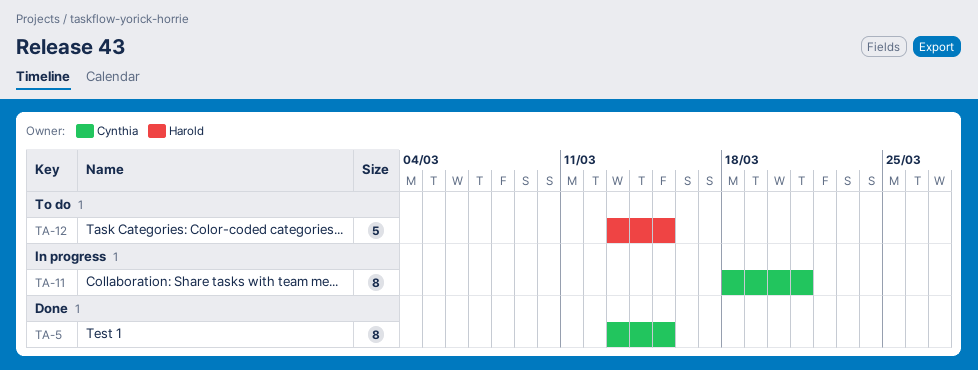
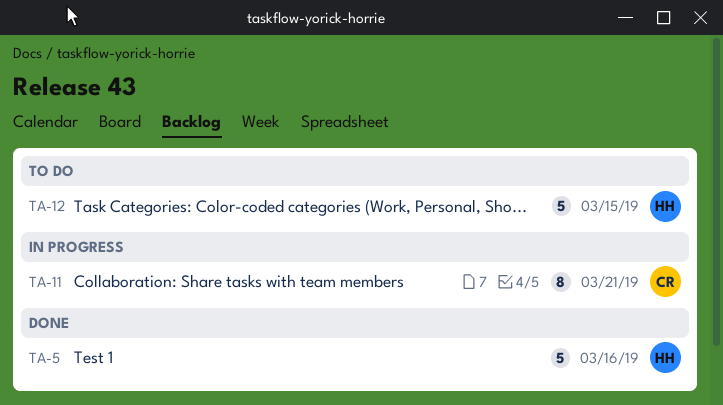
TA-5, owner: Cynthia -> Harold
TA-5, estimate: 8 -> 5
TA-5, due: Mar 15 -> Mar 16

